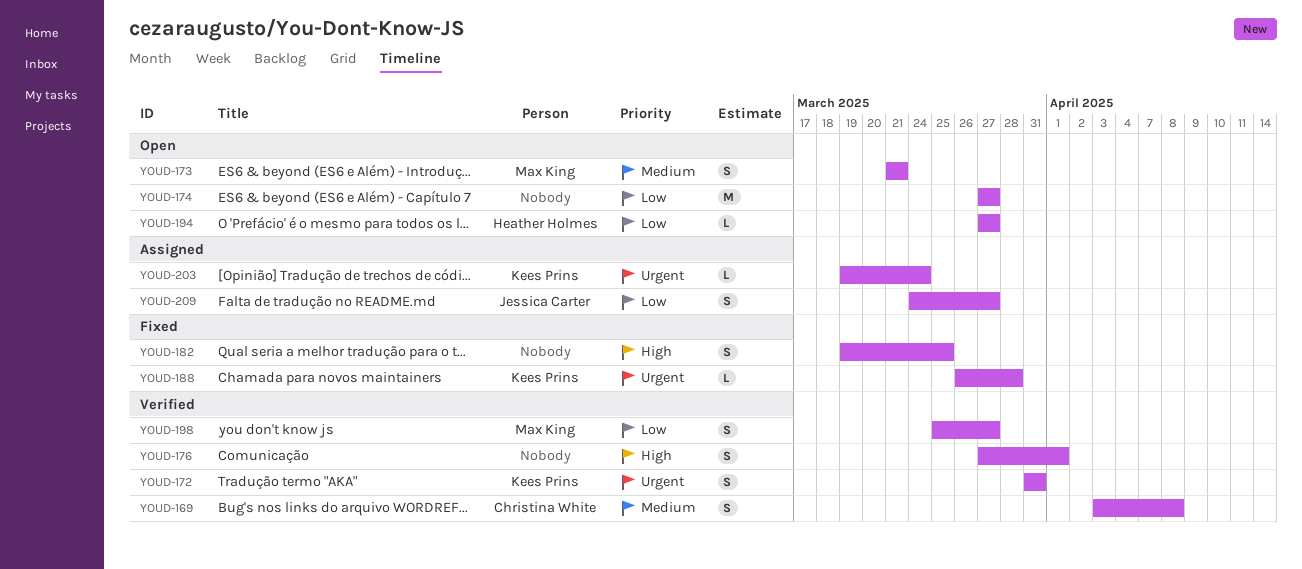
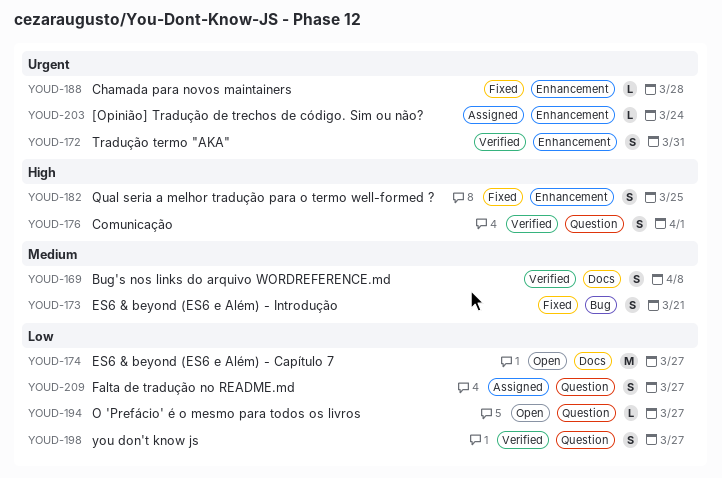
YOUD-173, status: Open -> Fixed

